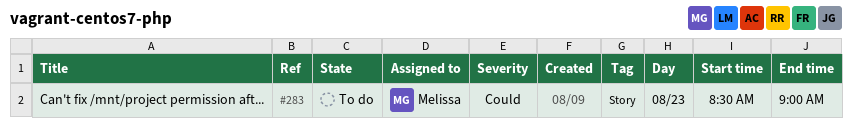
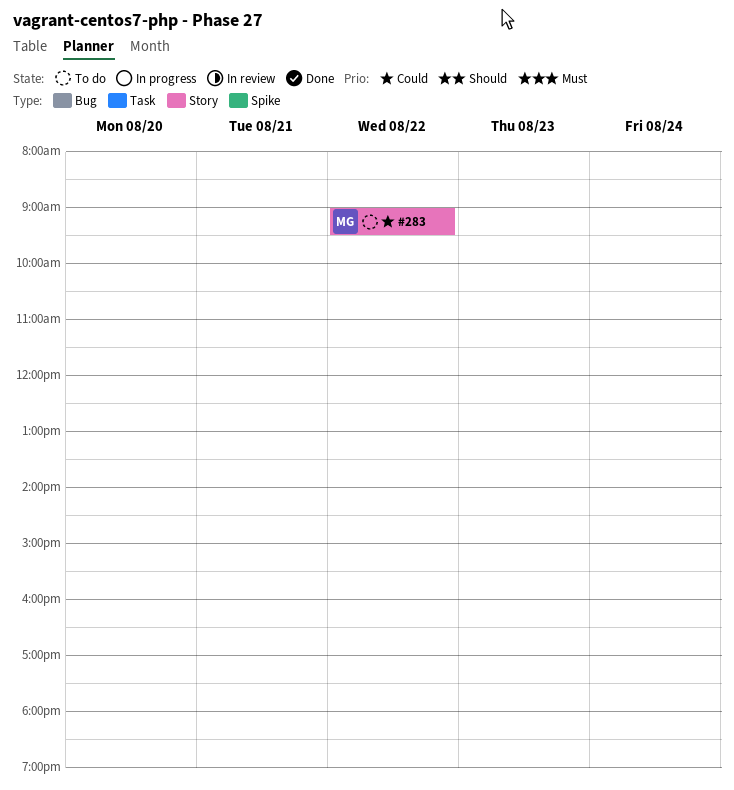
#283, day: Aug 23 -> Aug 22
#283, begins: 08:30 -> 09:00
#283, ends: 09:00 -> 09:30

